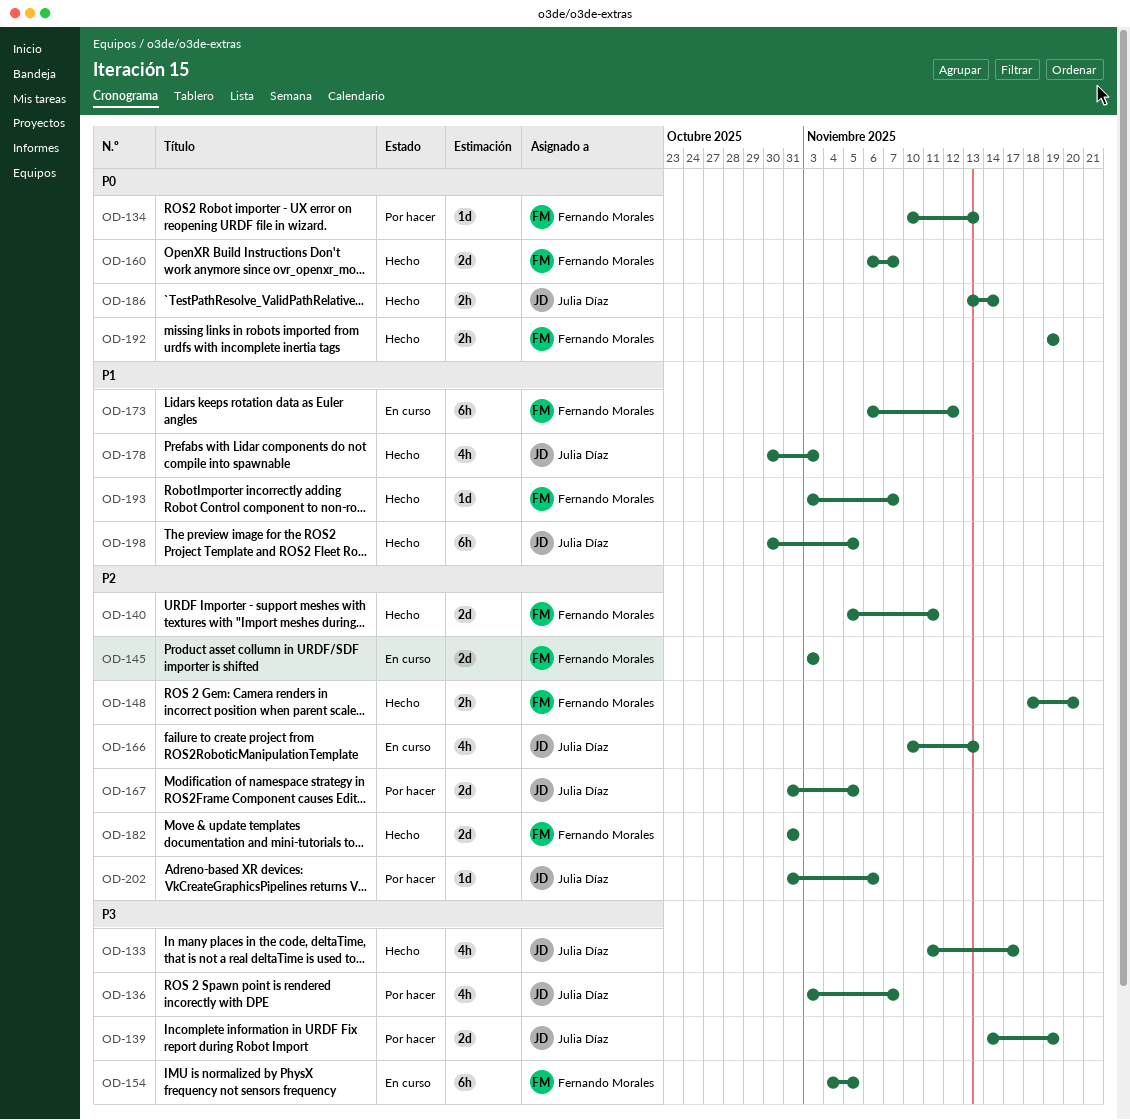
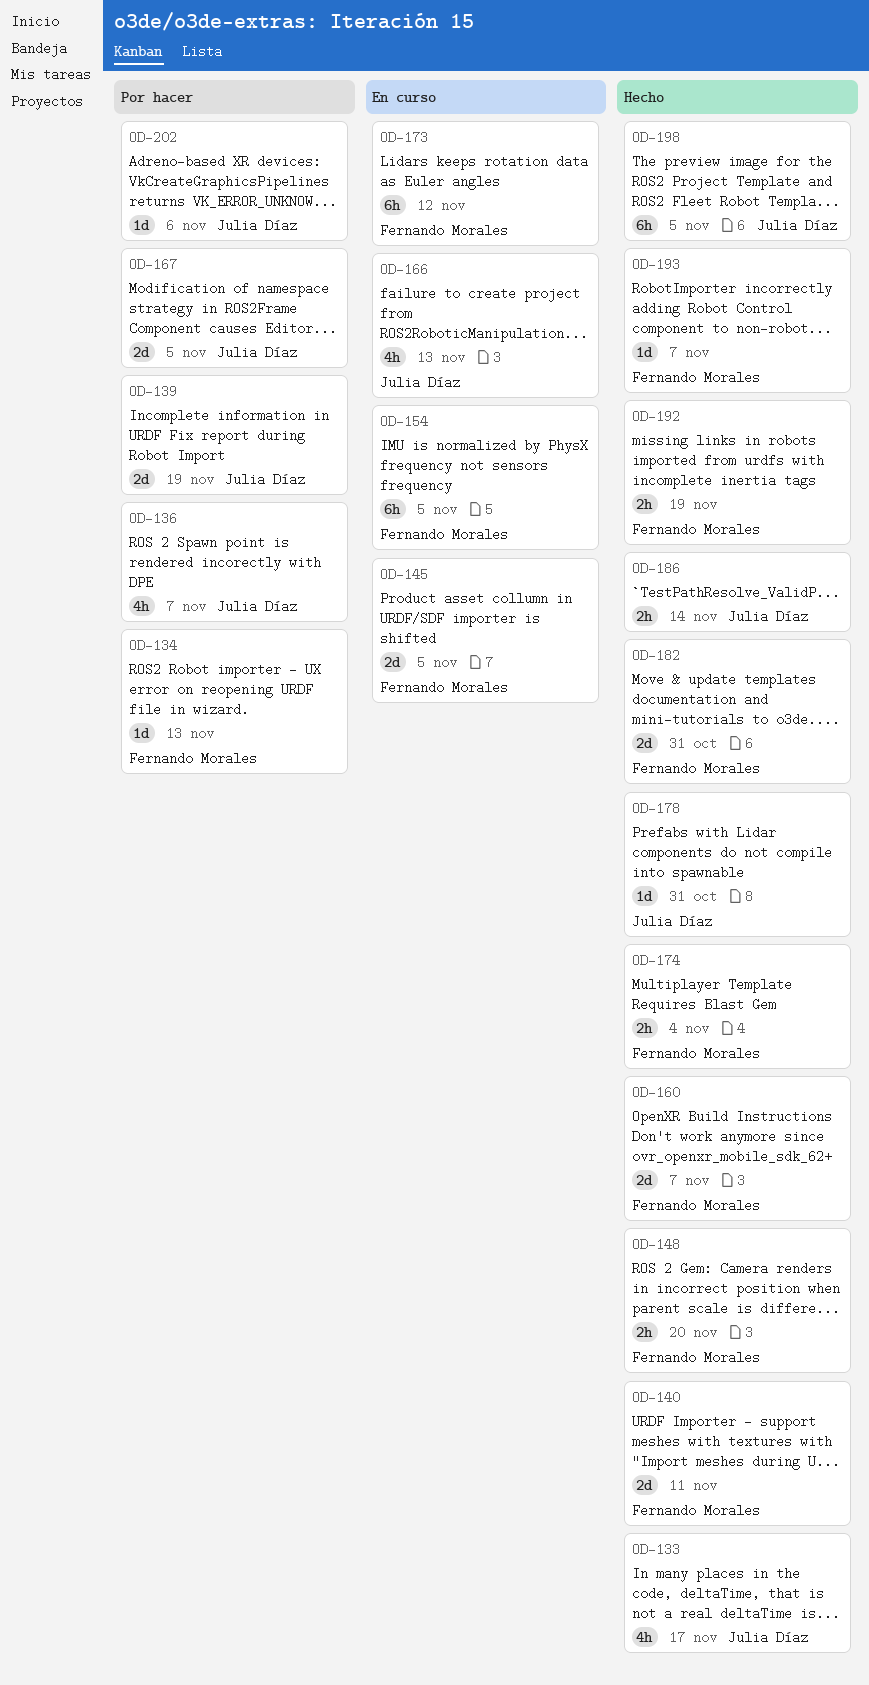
OD-145, due: Nov 3 -> Nov 5
OD-174: none -> present
OD-178, estimate: 4h -> 1d
OD-178, due: Nov 3 -> Oct 31

